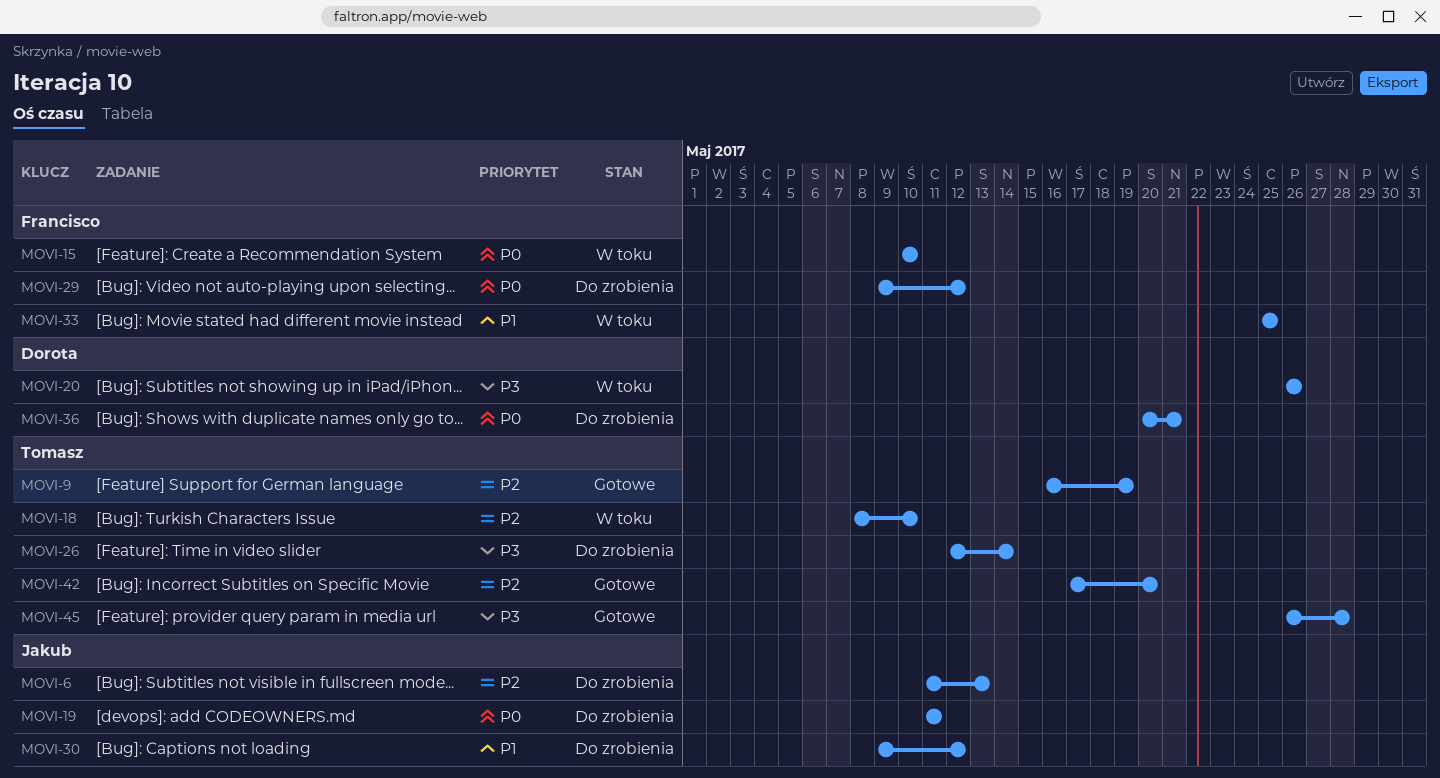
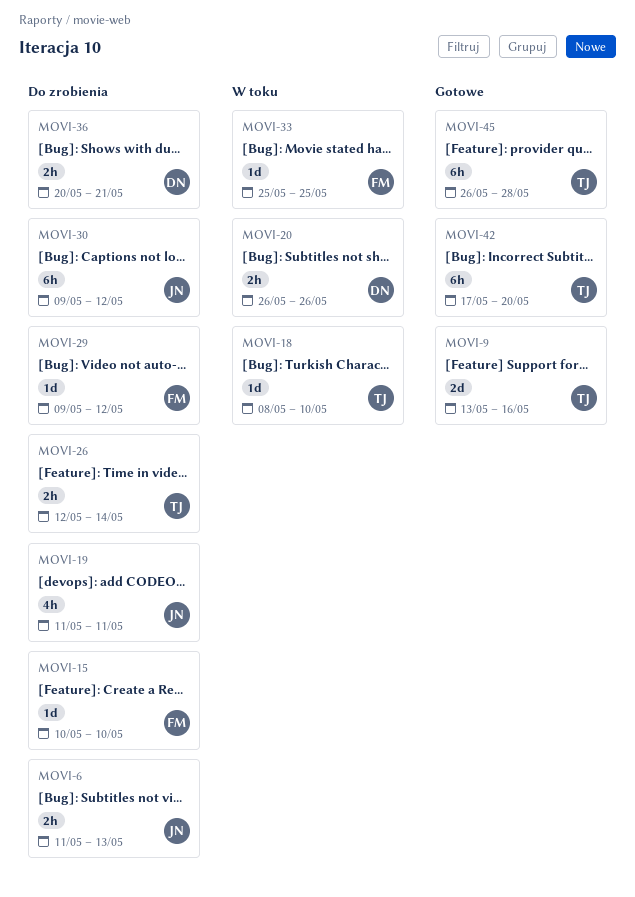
MOVI-9, start: May 16 -> May 13
MOVI-9, due: May 19 -> May 16
MOVI-15, status: W toku -> Do zrobienia

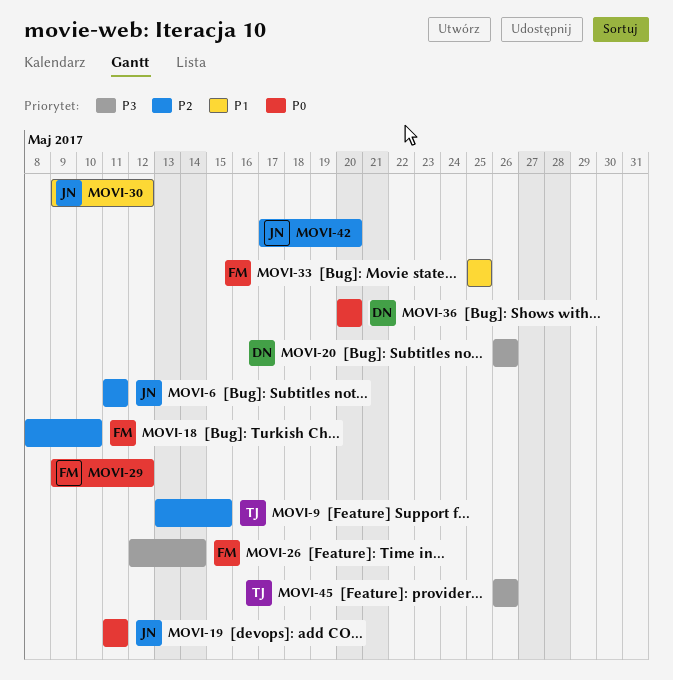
MOVI-6, due: May 13 -> May 11
MOVI-9, due: May 16 -> May 15
MOVI-15: present -> none
MOVI-18, owner: TJ -> FM
MOVI-26, owner: TJ -> FM
MOVI-36, due: May 21 -> May 20
MOVI-42, owner: TJ -> JN
MOVI-45, due: May 28 -> May 26

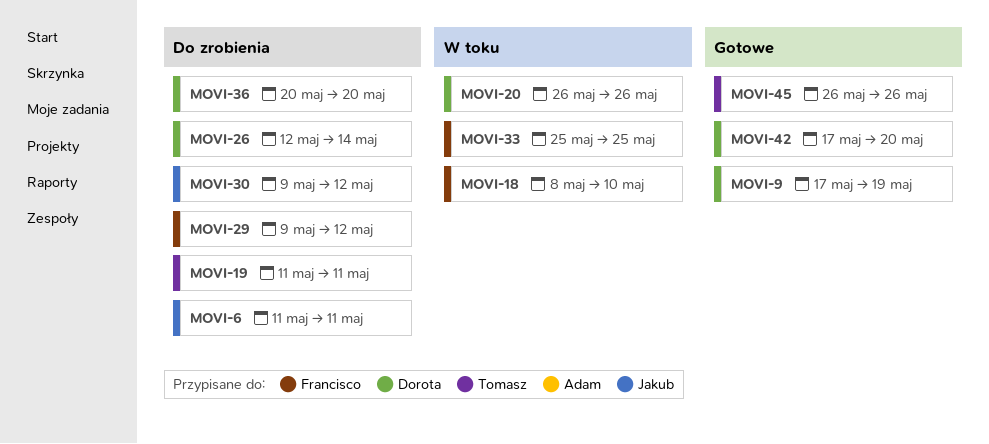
MOVI-9, owner: Tomasz -> Dorota
MOVI-9, start: May 13 -> May 17
MOVI-9, due: May 15 -> May 19
MOVI-19, owner: Jakub -> Tomasz
MOVI-26, owner: Francisco -> Dorota
MOVI-42, owner: Jakub -> Dorota

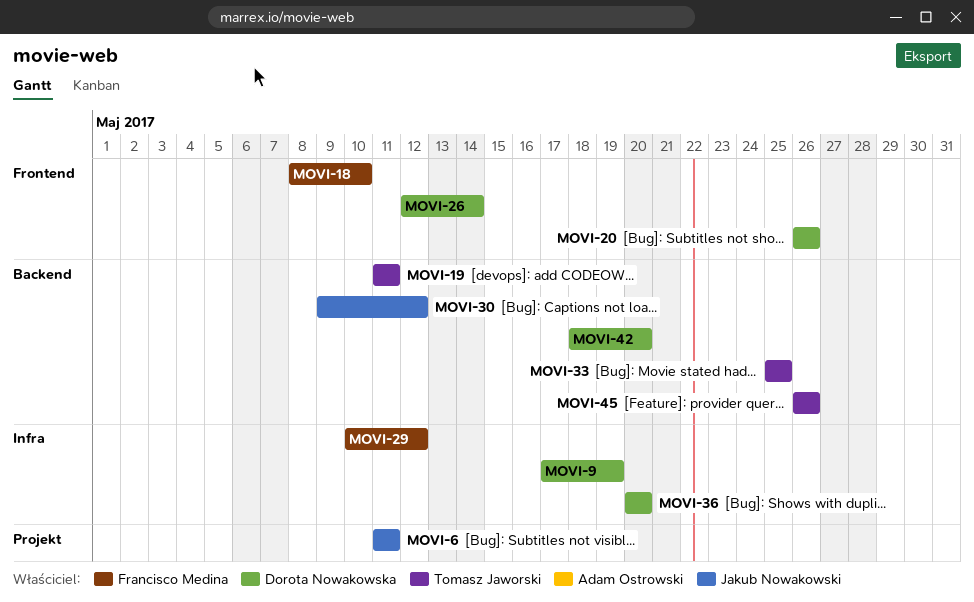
MOVI-29, start: May 9 -> May 10
MOVI-33, owner: Francisco Medina -> Tomasz Jaworski
MOVI-42, start: May 17 -> May 18

